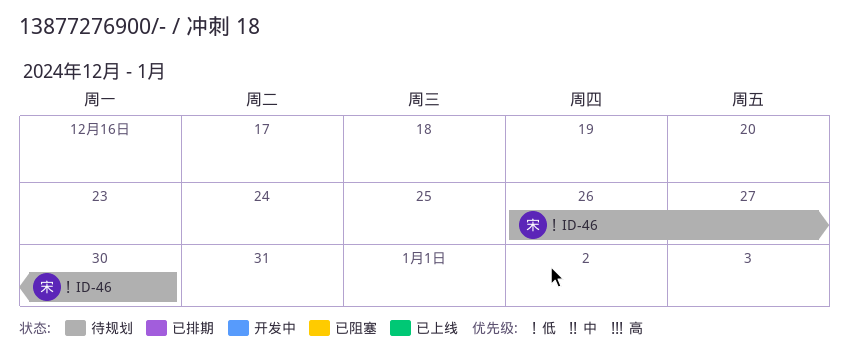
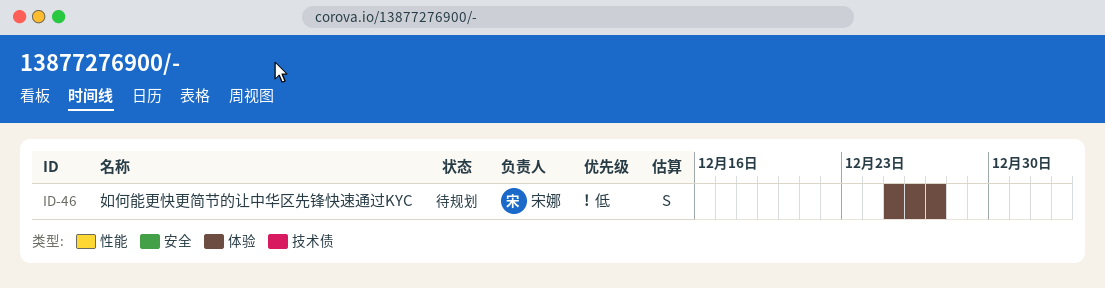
ID-46, start: Dec 26 -> Dec 25
ID-46, due: Dec 30 -> Dec 27

